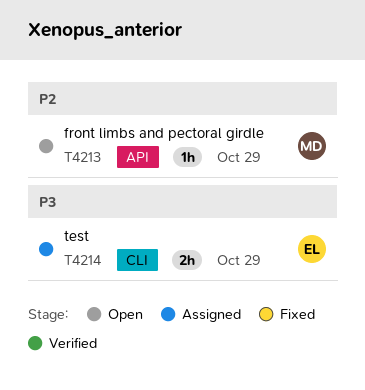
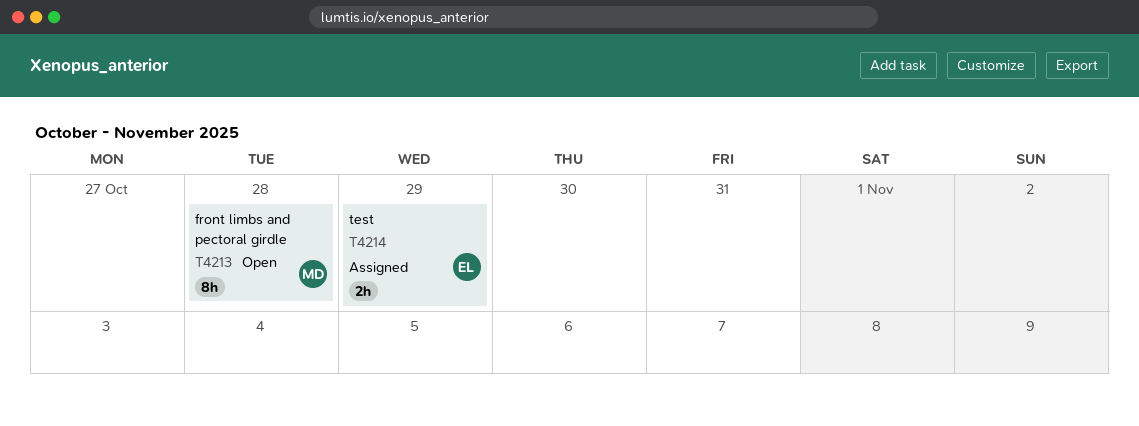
T4213, estimate: 1h -> 8h
T4213, due: Oct 29 -> Oct 28

